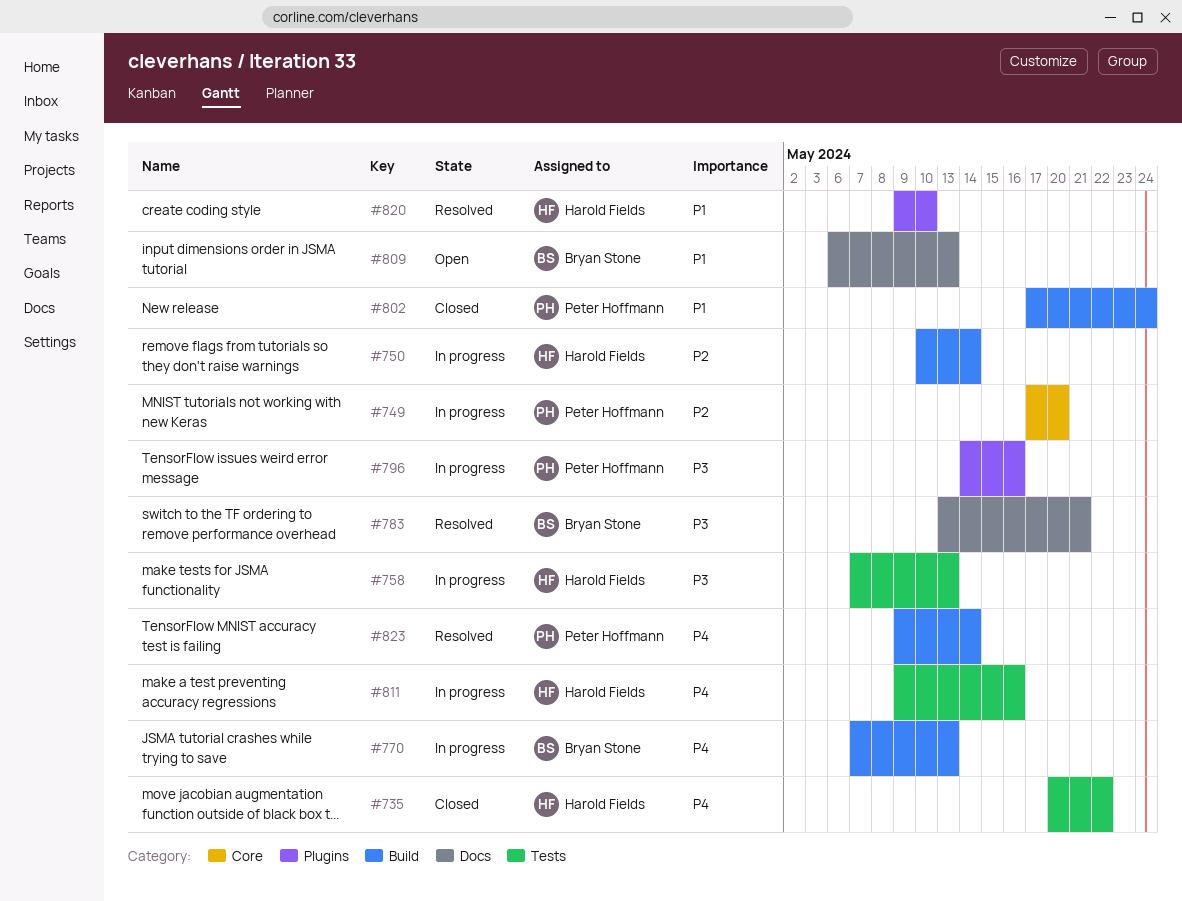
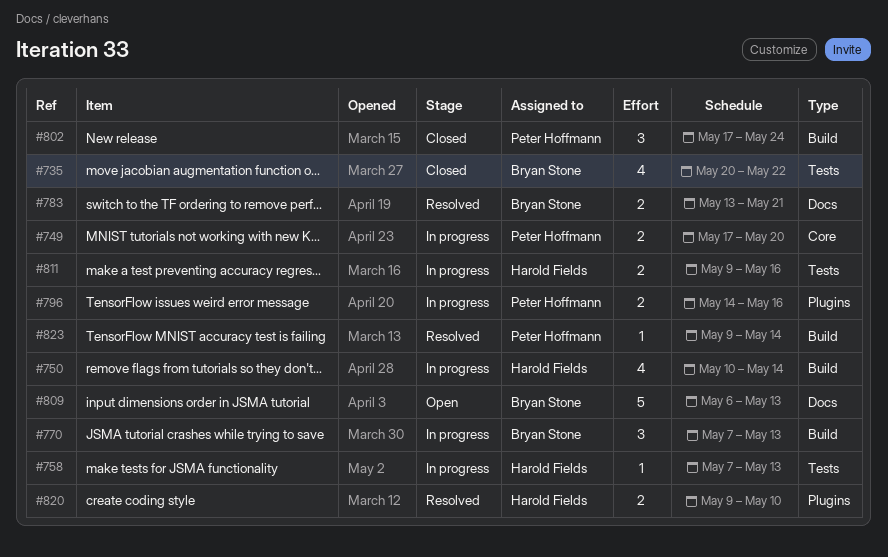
#735, owner: Harold Fields -> Bryan Stone

